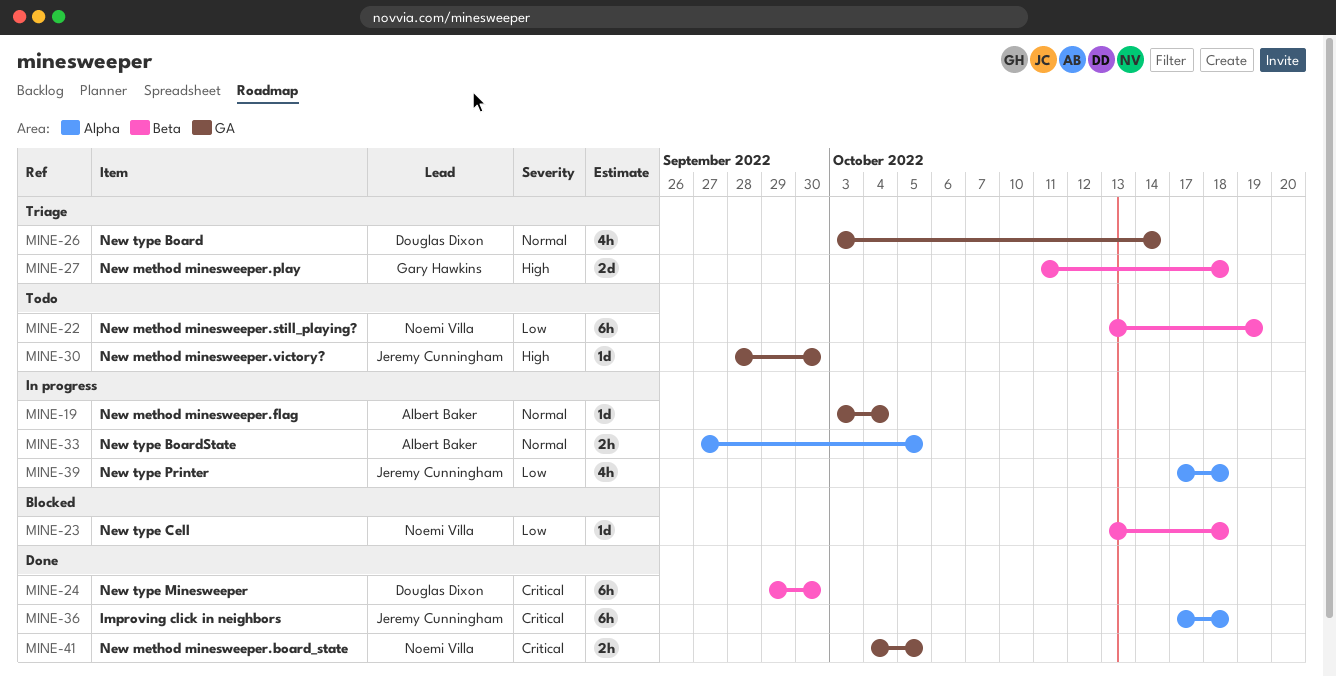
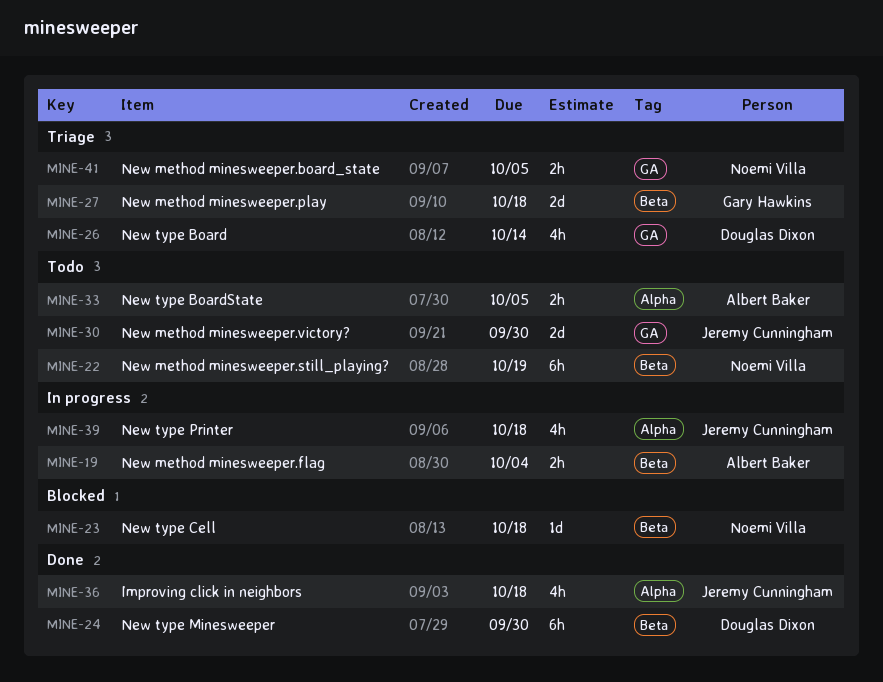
MINE-19, label: GA -> Beta
MINE-19, estimate: 1d -> 2h
MINE-30, estimate: 1d -> 2d
MINE-33, status: In progress -> Todo
MINE-36, estimate: 6h -> 4h
MINE-41, status: Done -> Triage

